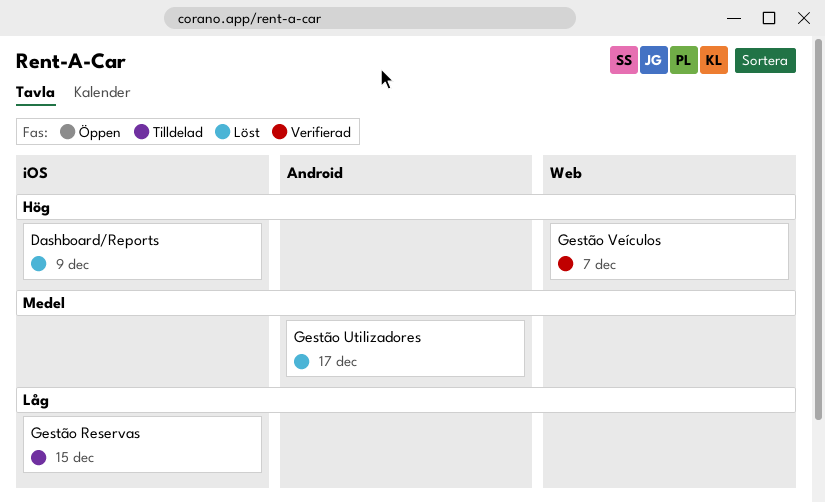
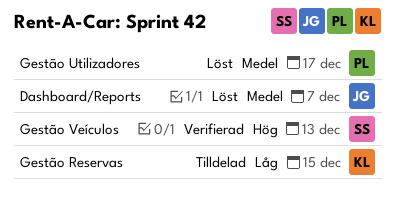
Dashboard/Reports, priority: Hög -> Medel
Dashboard/Reports, due: Dec 9 -> Dec 7
Gestão Veículos, due: Dec 7 -> Dec 13

